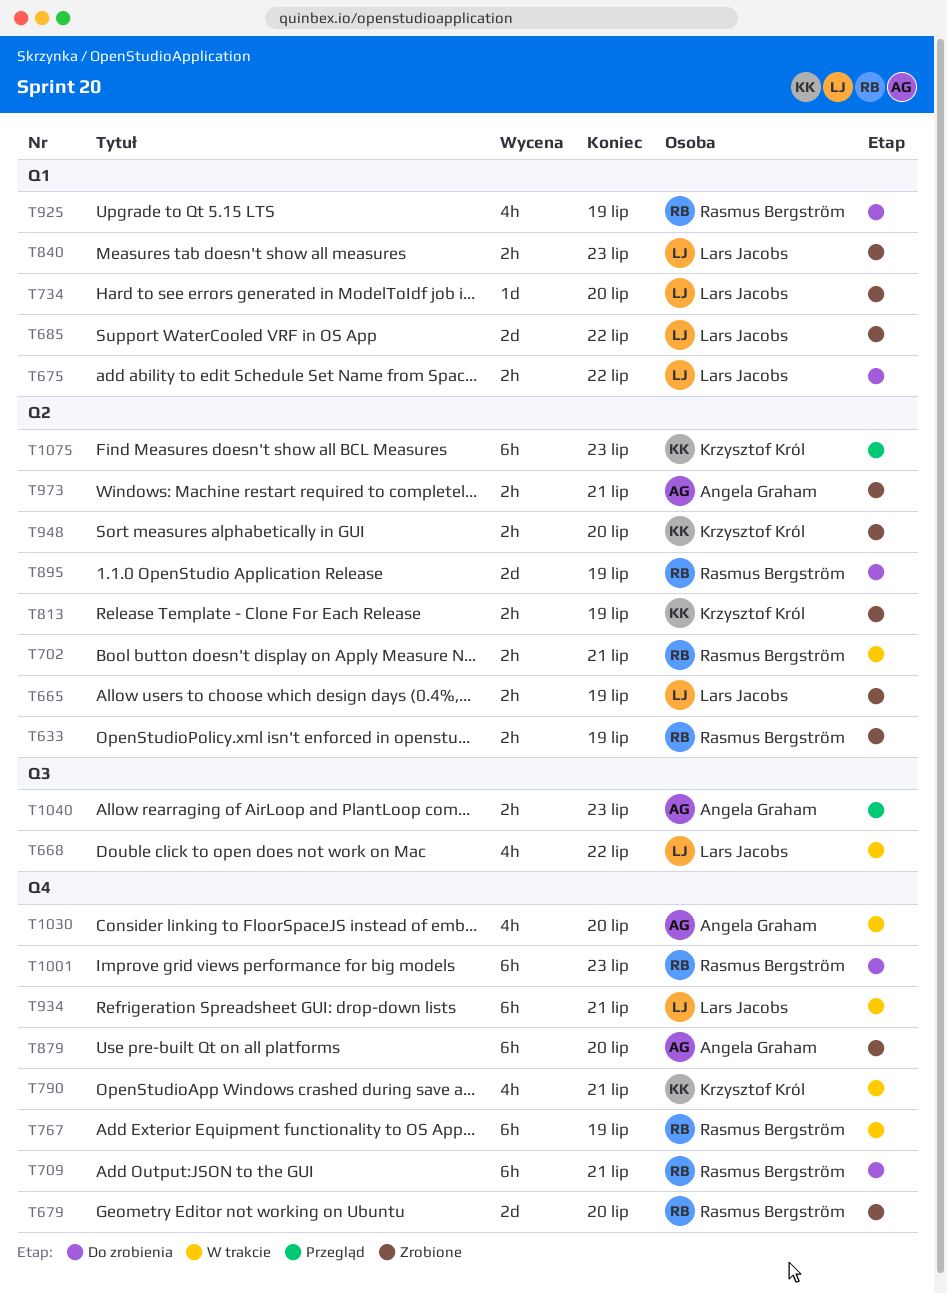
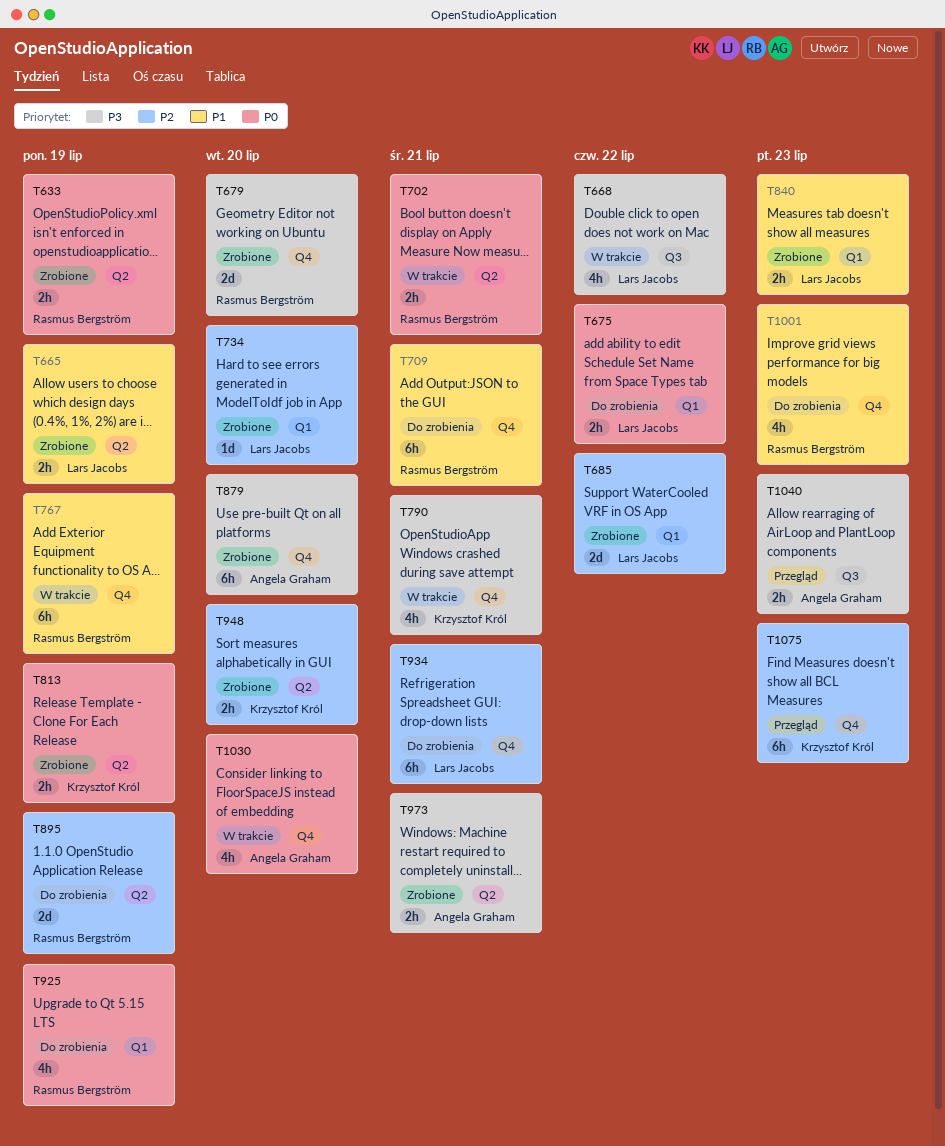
T934, status: W trakcie -> Do zrobienia
T1001, estimate: 6h -> 4h
T1075, label: Q2 -> Q4

